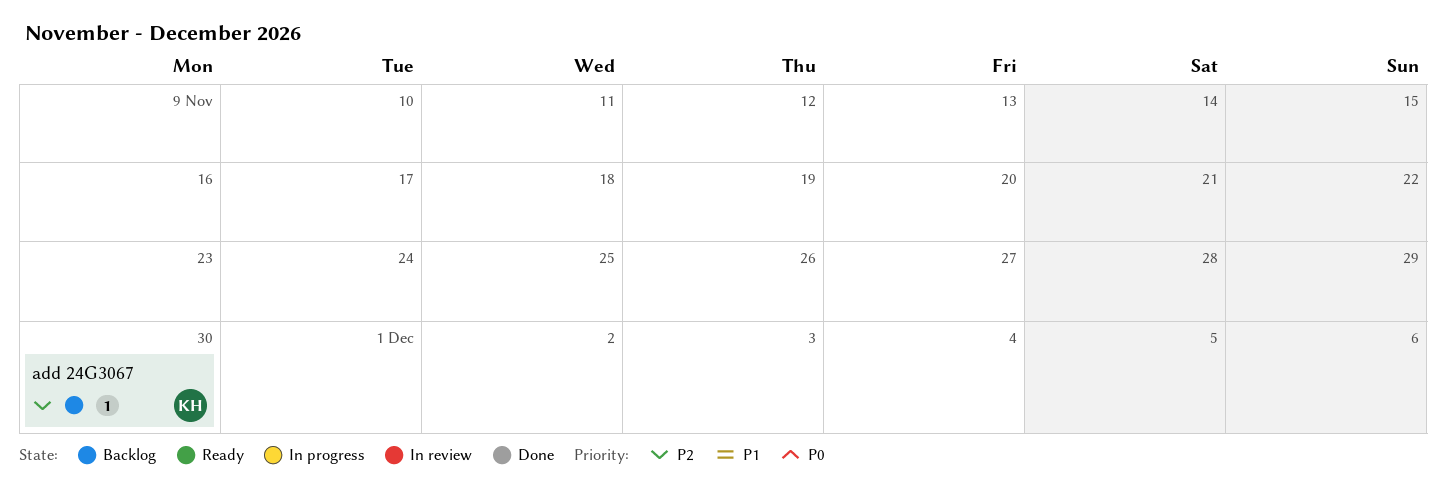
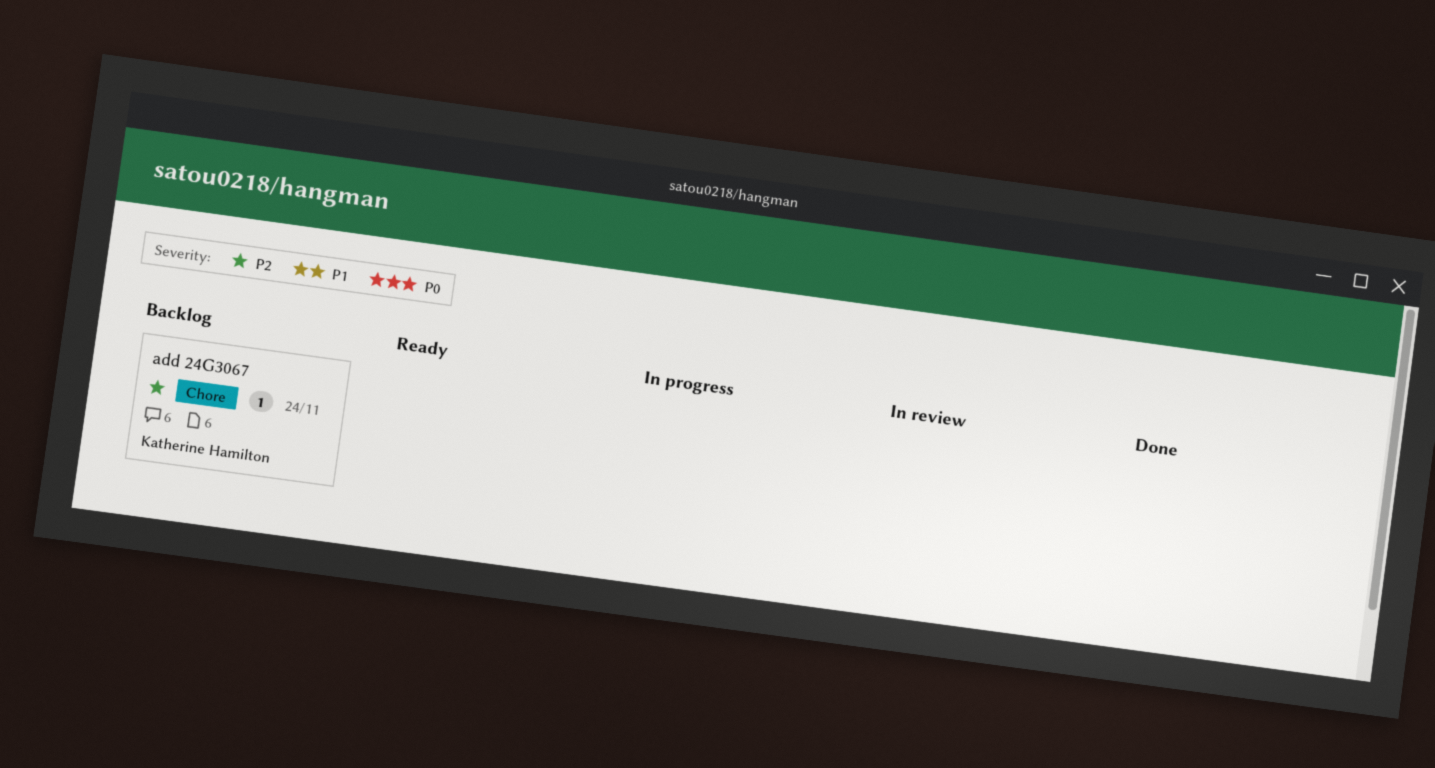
add 24G3067, due: Nov 30 -> Nov 24

